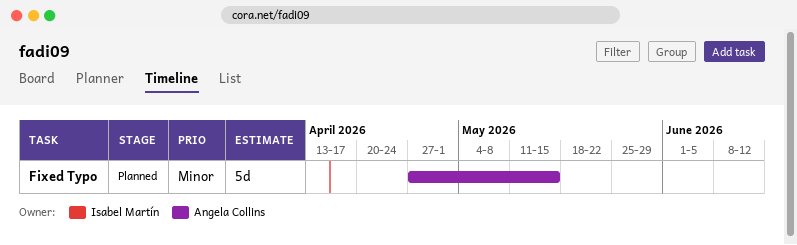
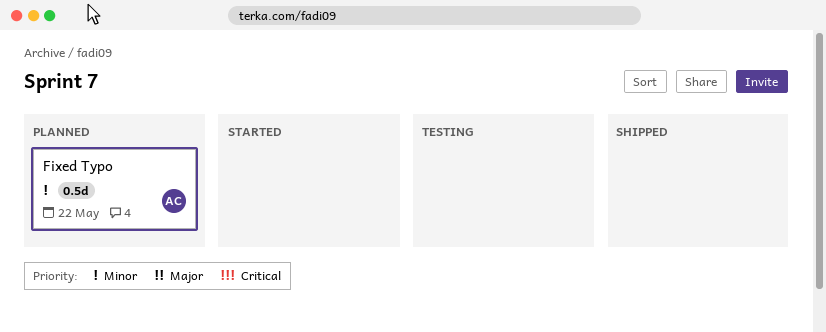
Fixed Typo, estimate: 5d -> 0.5d
Fixed Typo, due: May 15 -> May 22

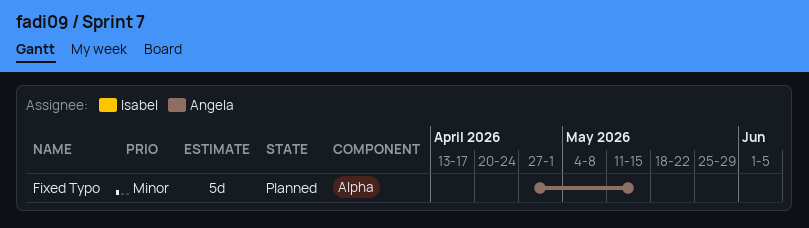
Fixed Typo, estimate: 0.5d -> 5d
Fixed Typo, due: May 22 -> May 15

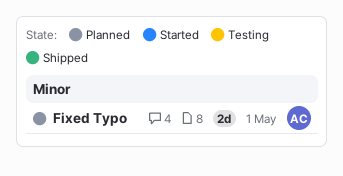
Fixed Typo, estimate: 5d -> 2d
Fixed Typo, due: May 15 -> May 1

